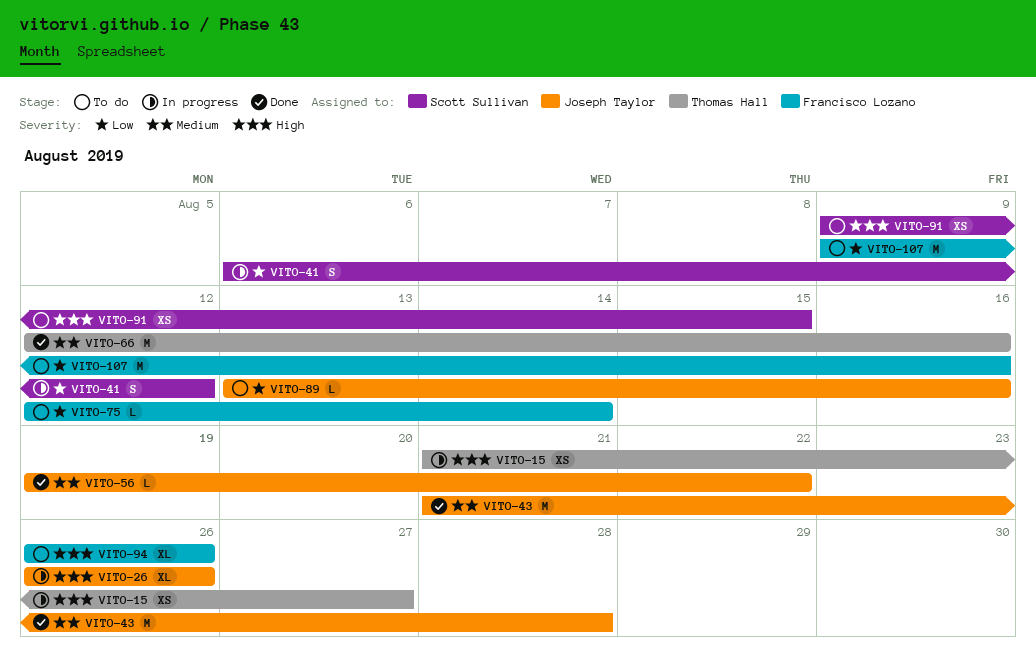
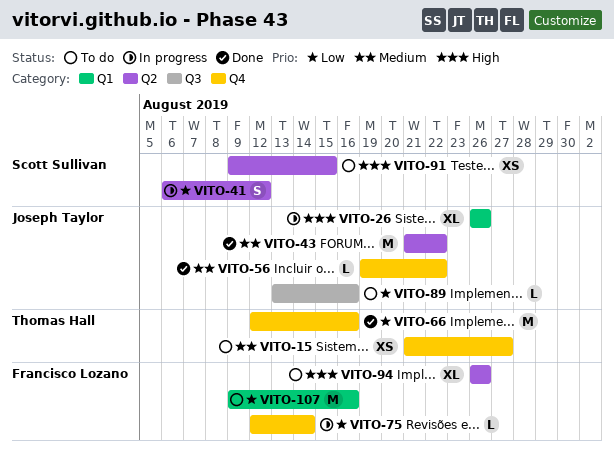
VITO-15, status: In progress -> To do
VITO-15, priority: High -> Medium
VITO-43, due: Aug 28 -> Aug 22
VITO-66, priority: Medium -> Low
VITO-75, status: To do -> In progress

